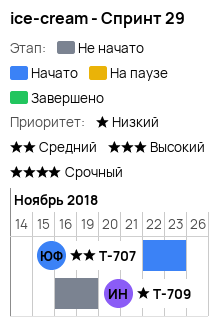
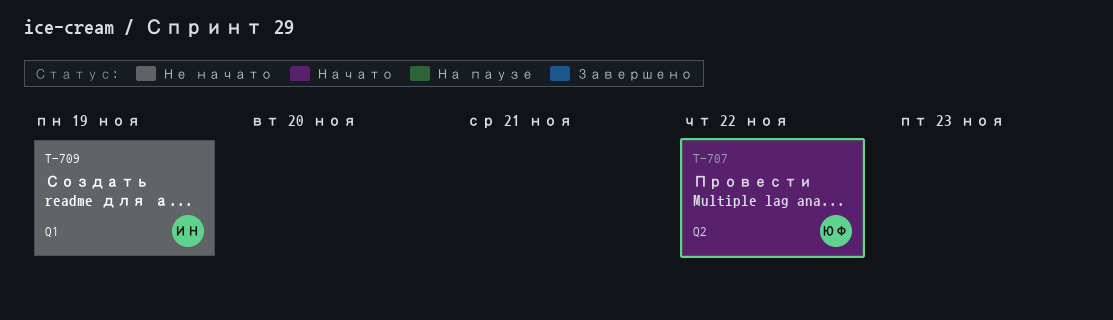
T-707, due: Nov 23 -> Nov 22

